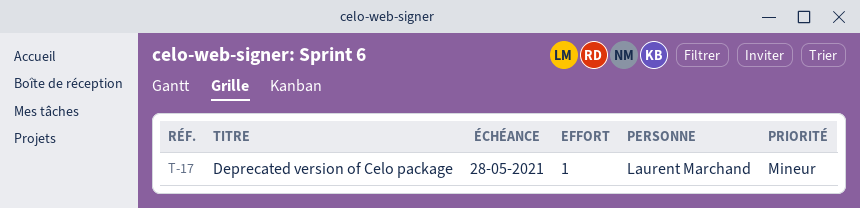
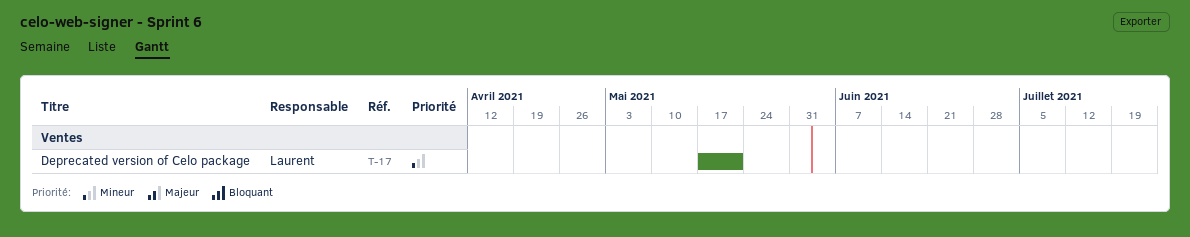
T-17, due: May 28 -> May 21

